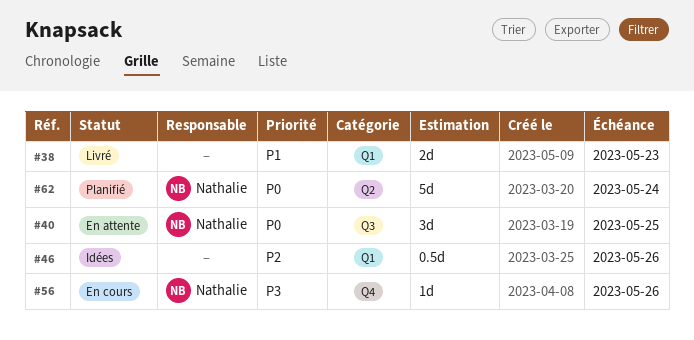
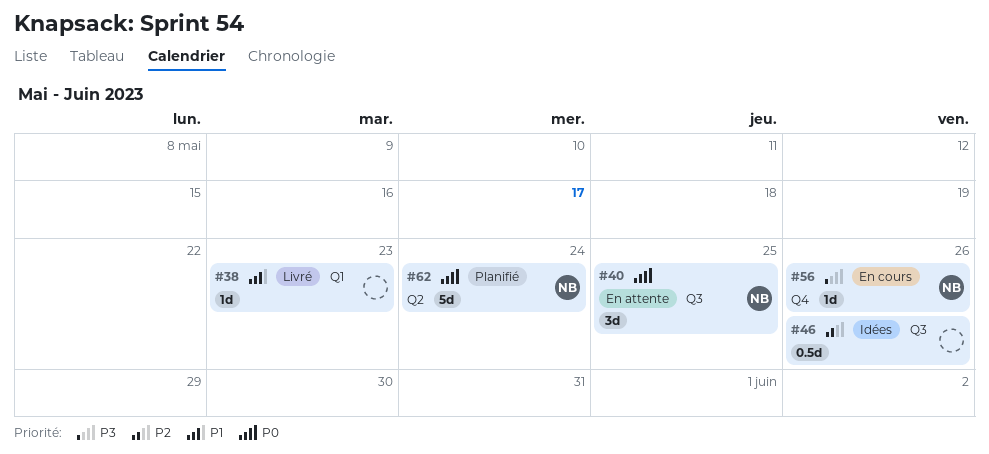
#38, estimate: 2d -> 1d
#46, label: Q1 -> Q3

